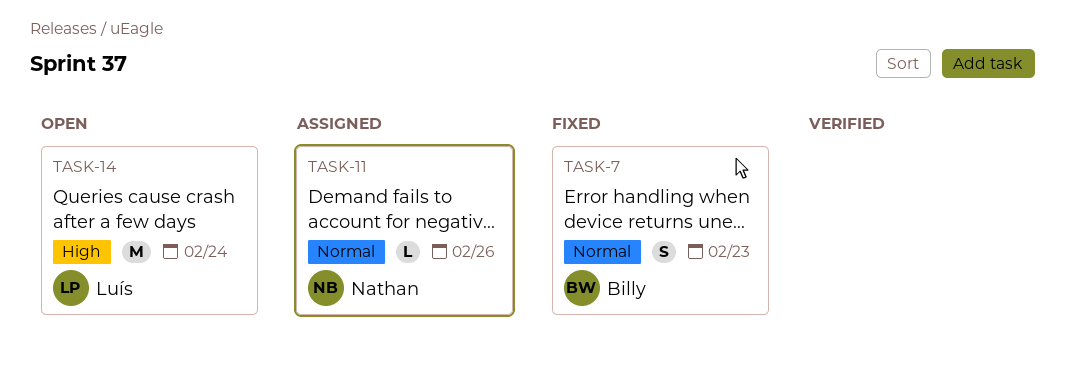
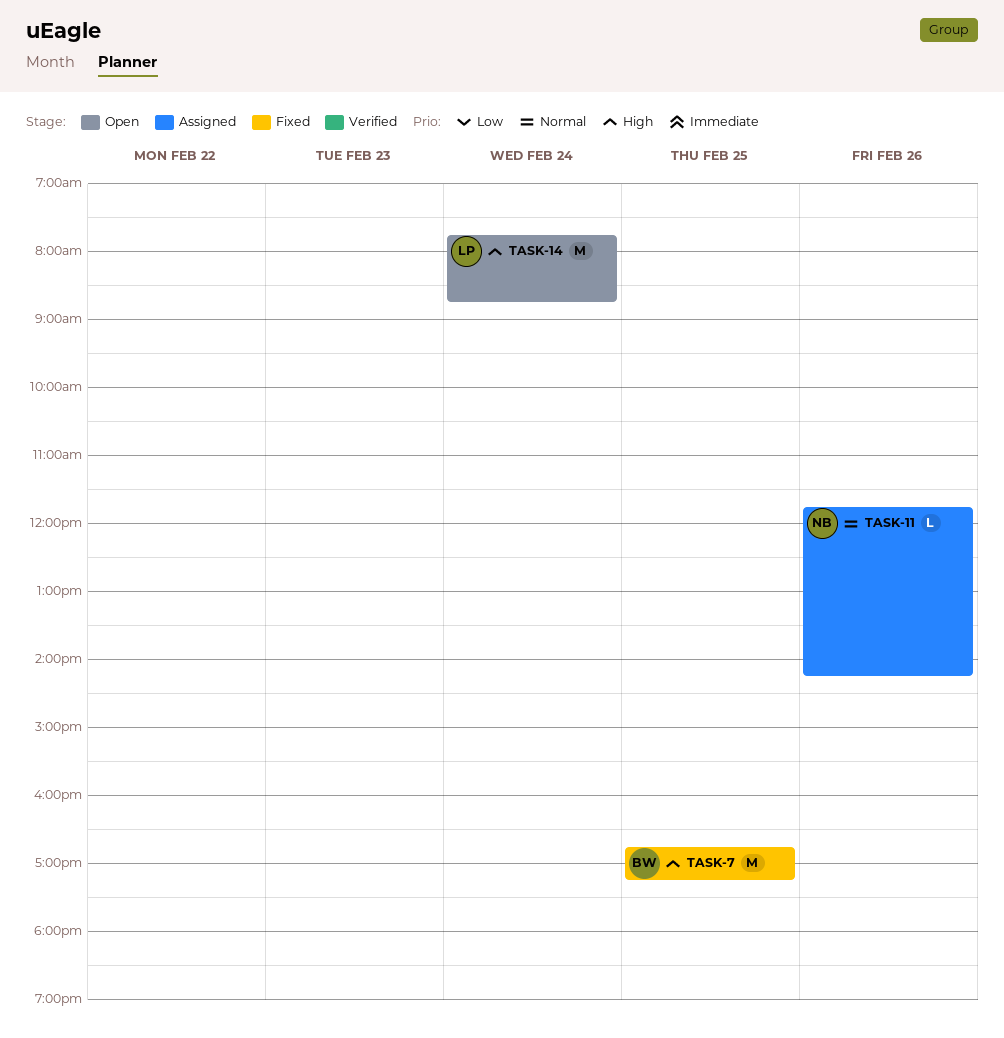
TASK-7, priority: Normal -> High
TASK-7, estimate: S -> M
TASK-7, day: Feb 23 -> Feb 25

